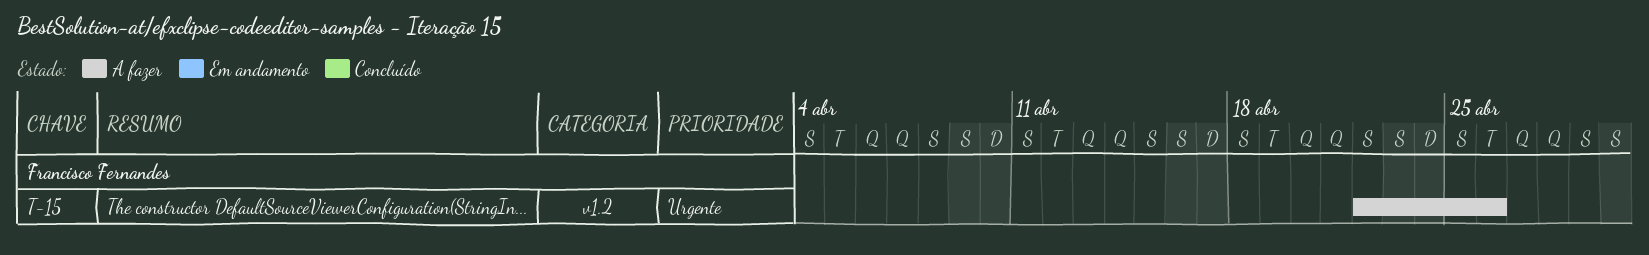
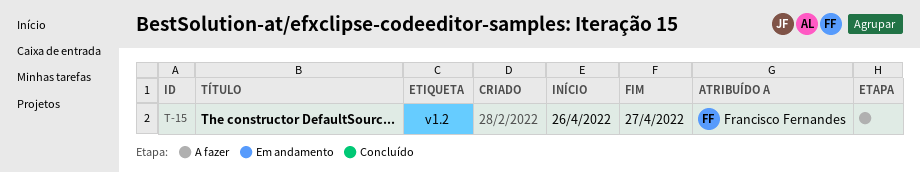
T-15, start: Apr 22 -> Apr 26
T-15, due: Apr 26 -> Apr 27

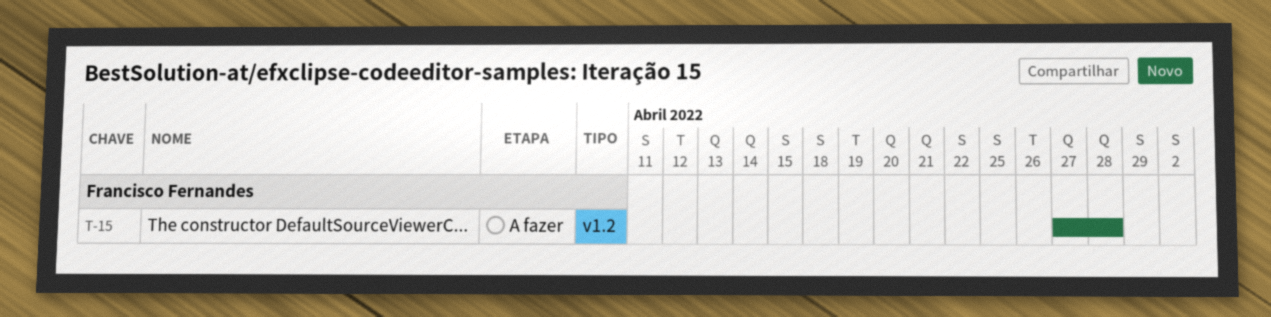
T-15, start: Apr 26 -> Apr 27
T-15, due: Apr 27 -> Apr 28

